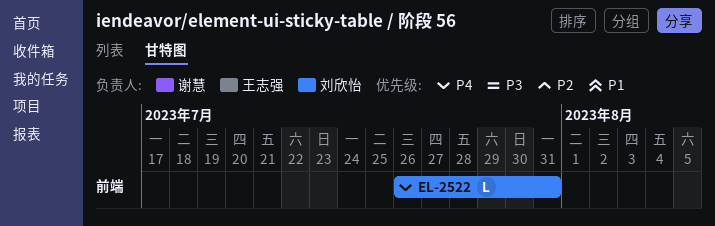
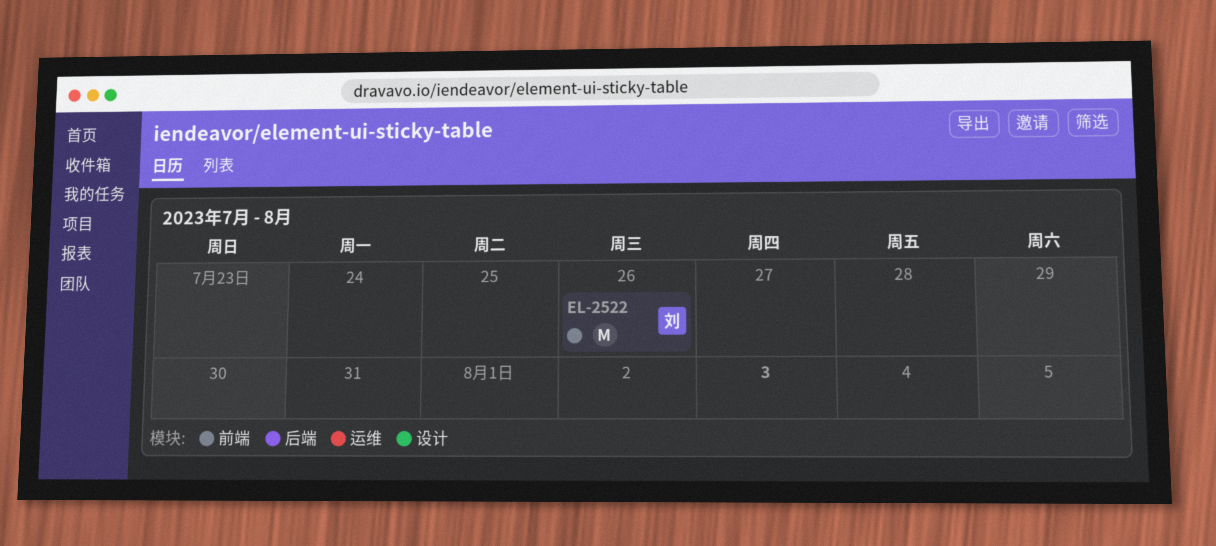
EL-2522, estimate: L -> M
EL-2522, due: Jul 31 -> Jul 26

